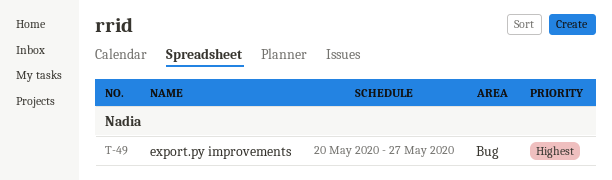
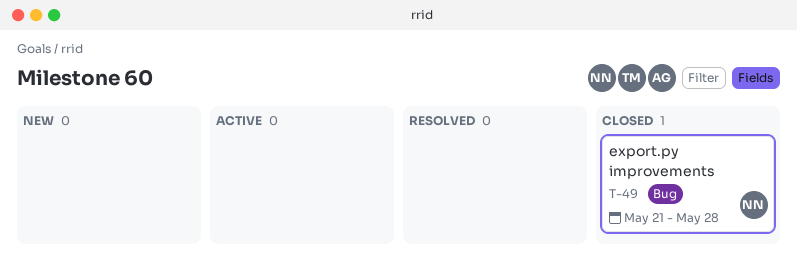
T-49, start: May 20 -> May 21
T-49, due: May 27 -> May 28

